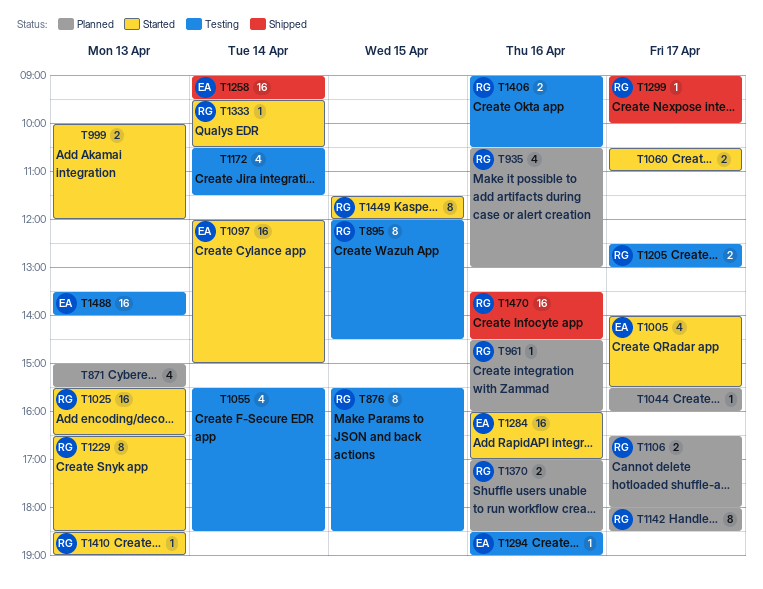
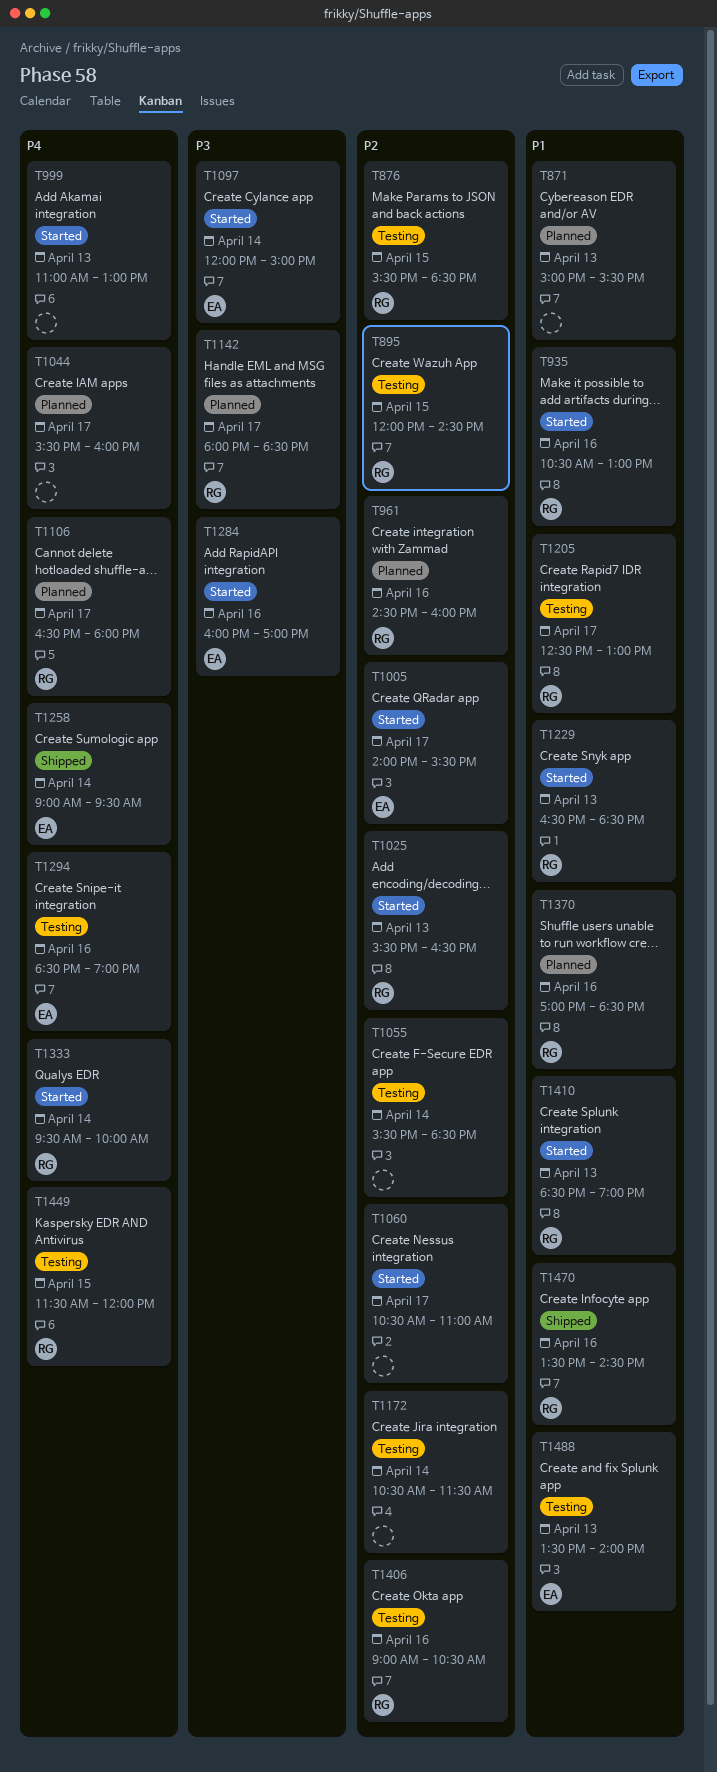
T935, status: Planned -> Started
T999, begins: 10:00 -> 11:00
T999, ends: 12:00 -> 13:00
T1299: present -> none
T1333, ends: 10:30 -> 10:00
T1449, status: Started -> Testing

